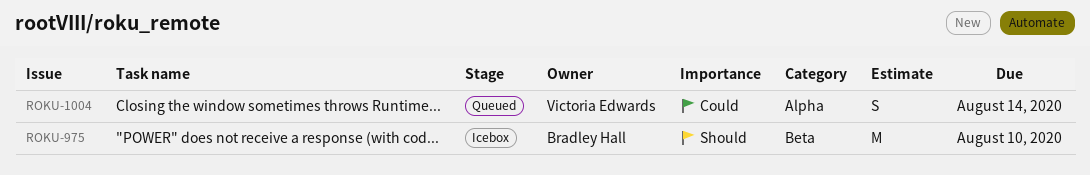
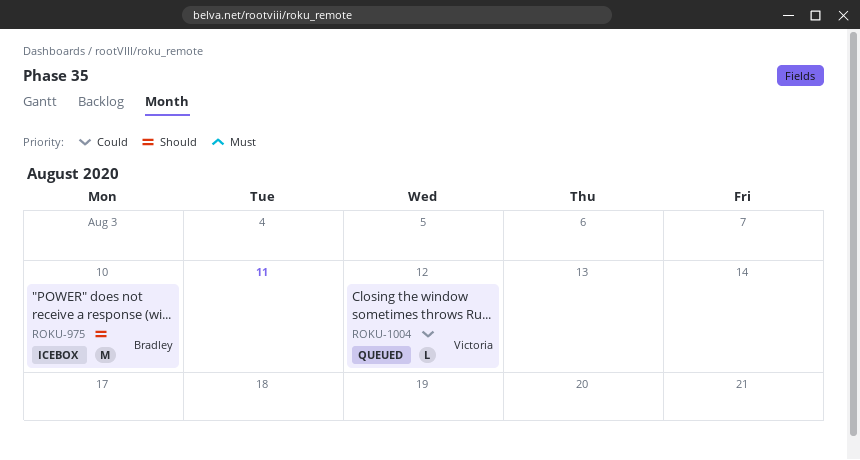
ROKU-1004, estimate: S -> L
ROKU-1004, due: Aug 14 -> Aug 12

